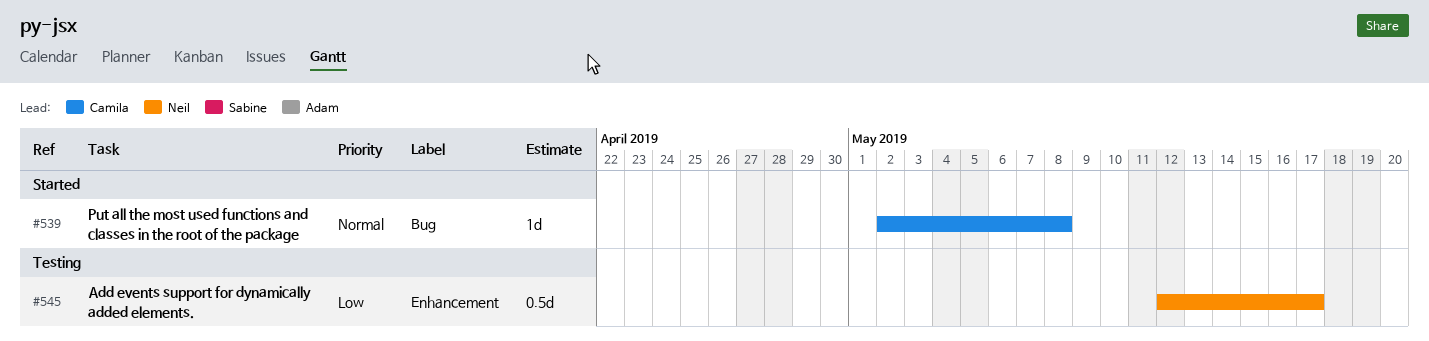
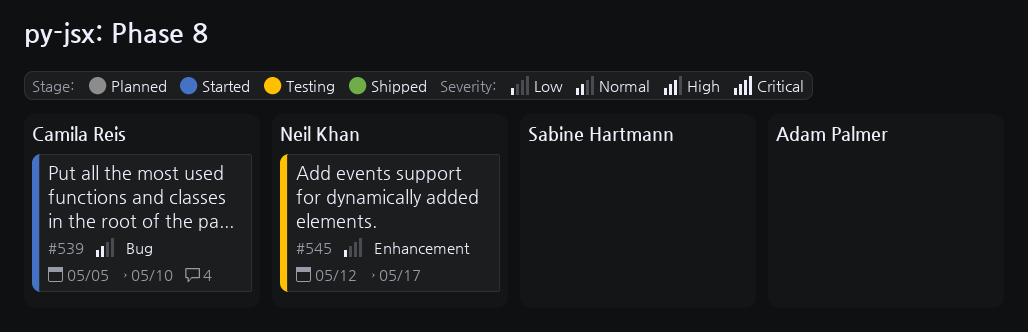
#539, start: May 2 -> May 5
#539, due: May 8 -> May 10

